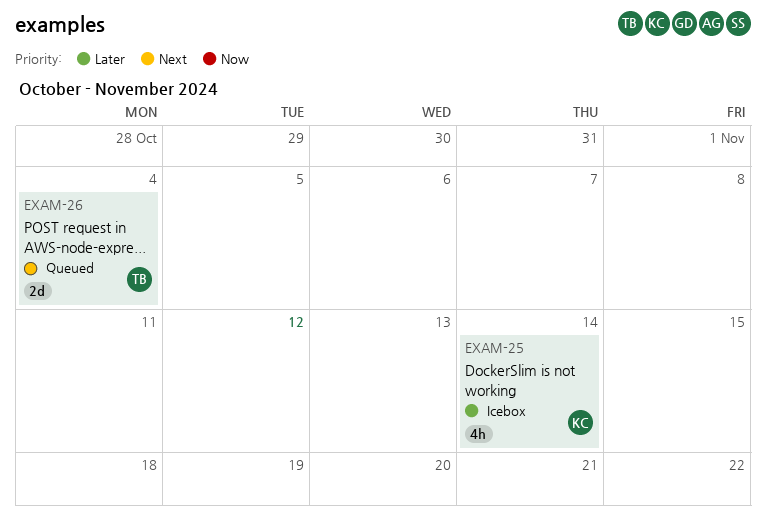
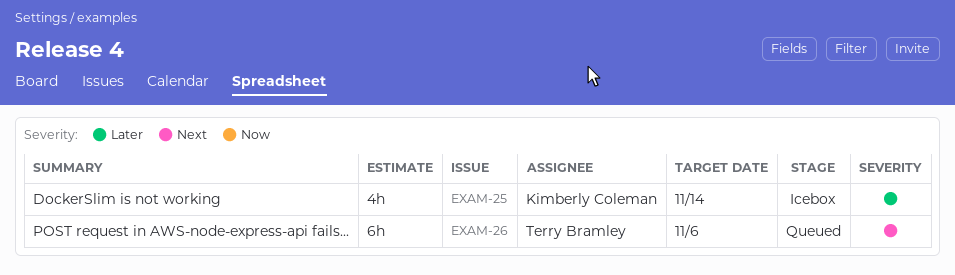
EXAM-26, estimate: 2d -> 6h
EXAM-26, due: Nov 4 -> Nov 6

